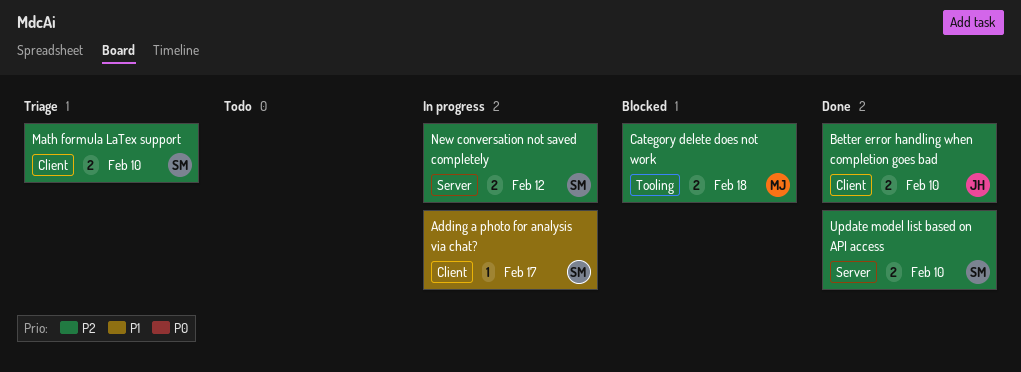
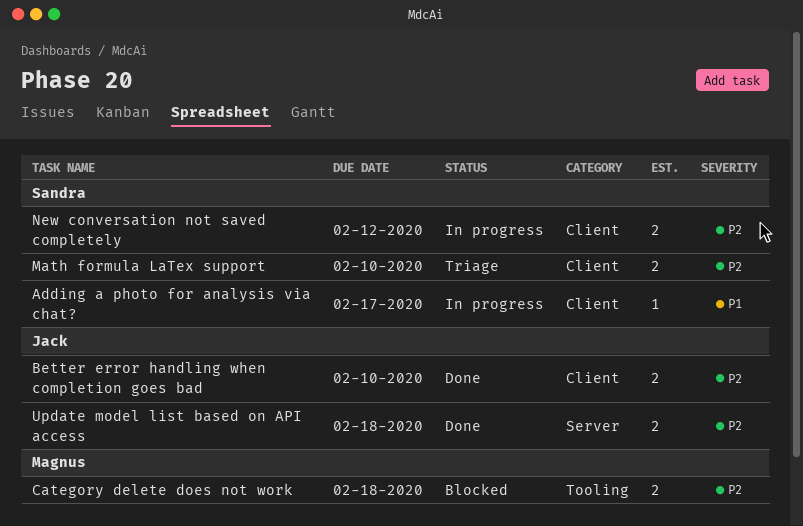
New conversation not saved completely, label: Server -> Client
Update model list based on API access, owner: Sandra -> Jack
Update model list based on API access, due: Feb 10 -> Feb 18

